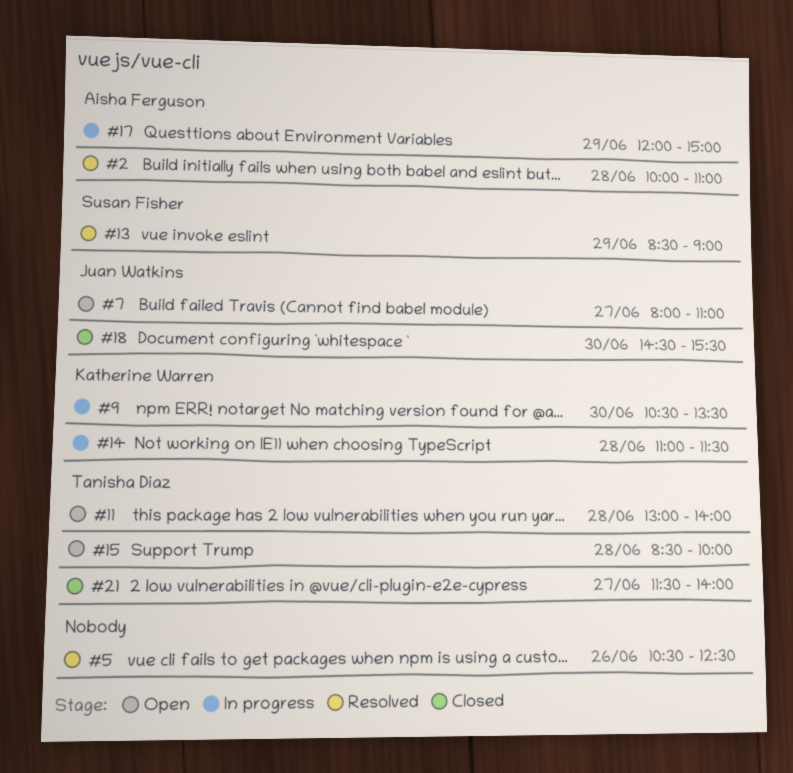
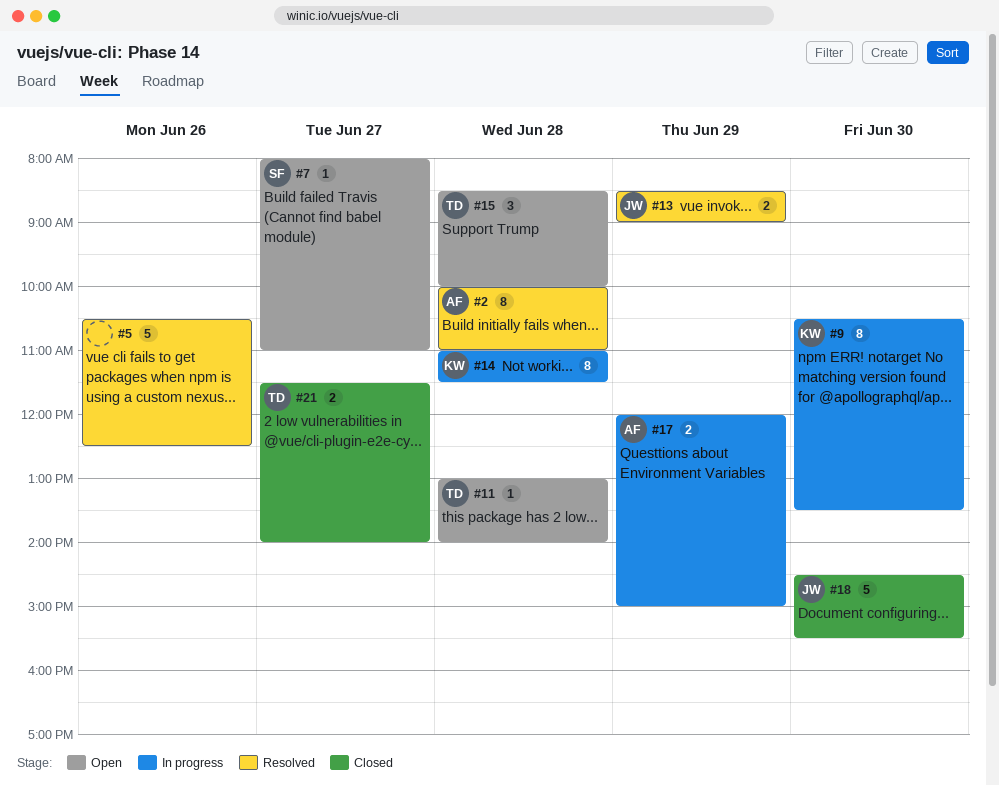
#7, owner: Juan Watkins -> Susan Fisher
#13, owner: Susan Fisher -> Juan Watkins

